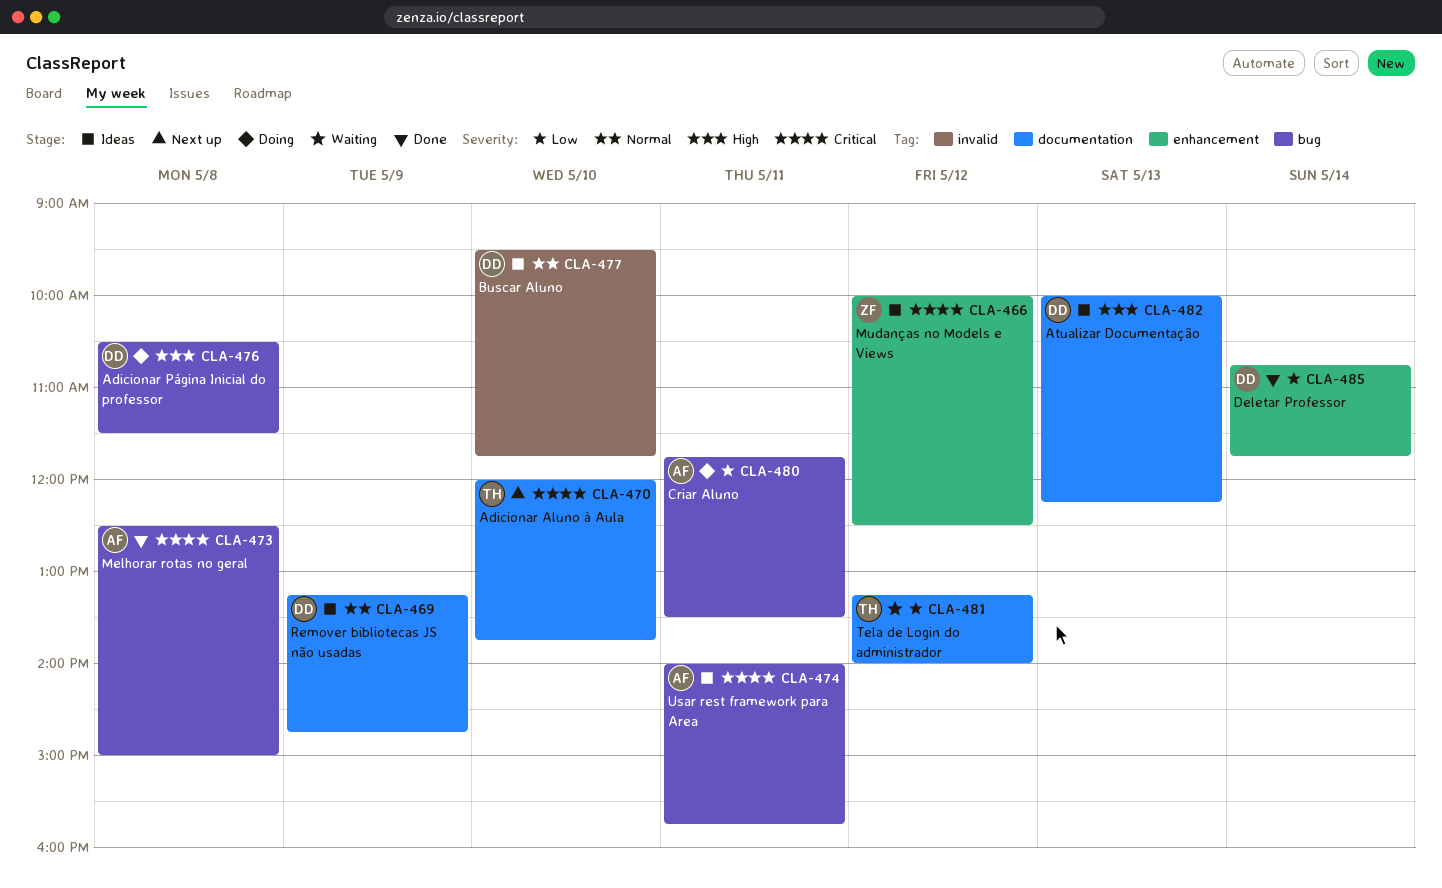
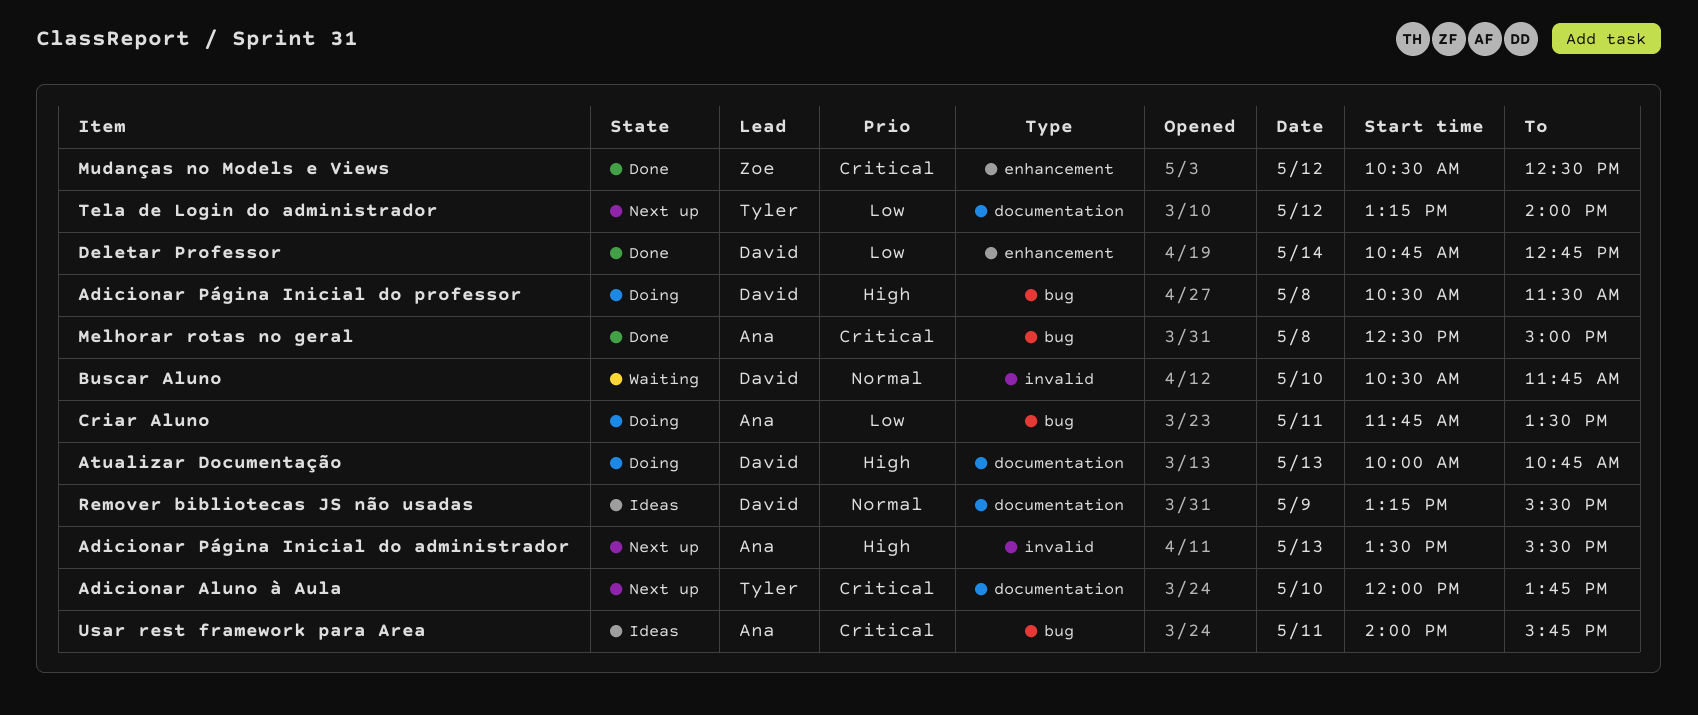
Adicionar Página Inicial do administrador: none -> present
Atualizar Documentação, status: Ideas -> Doing
Atualizar Documentação, ends: 12:15 -> 10:45
Buscar Aluno, status: Ideas -> Waiting
Buscar Aluno, begins: 09:30 -> 10:30
Deletar Professor, ends: 11:45 -> 12:45
Mudanças no Models e Views, status: Ideas -> Done
Mudanças no Models e Views, begins: 10:00 -> 10:30
Remover bibliotecas JS não usadas, ends: 14:45 -> 15:30
Tela de Login do administrador, status: Waiting -> Next up

